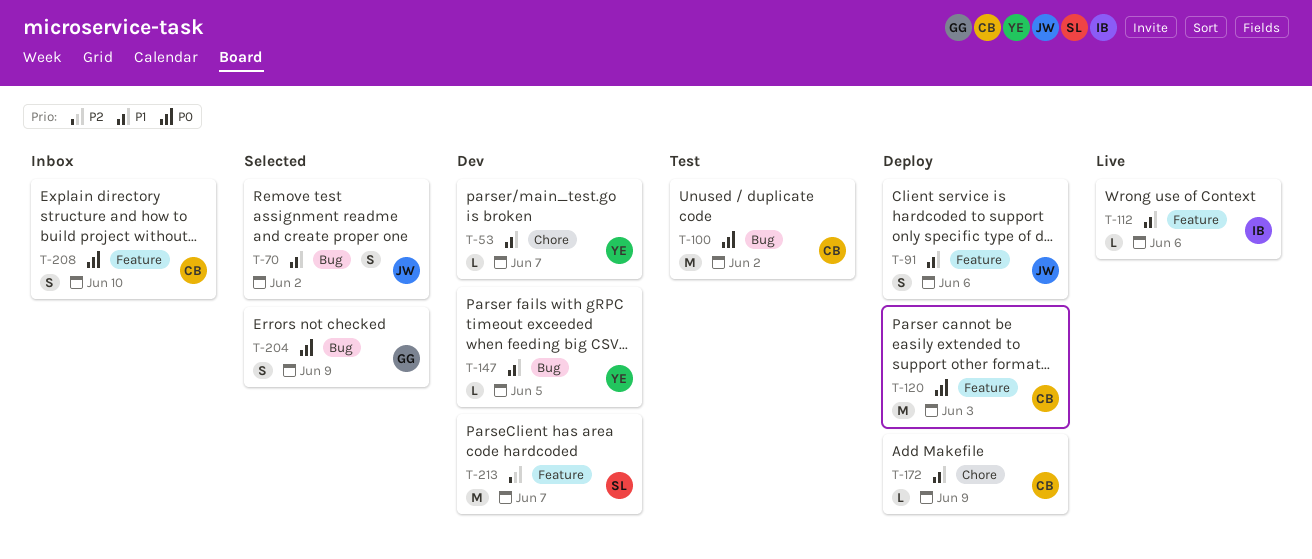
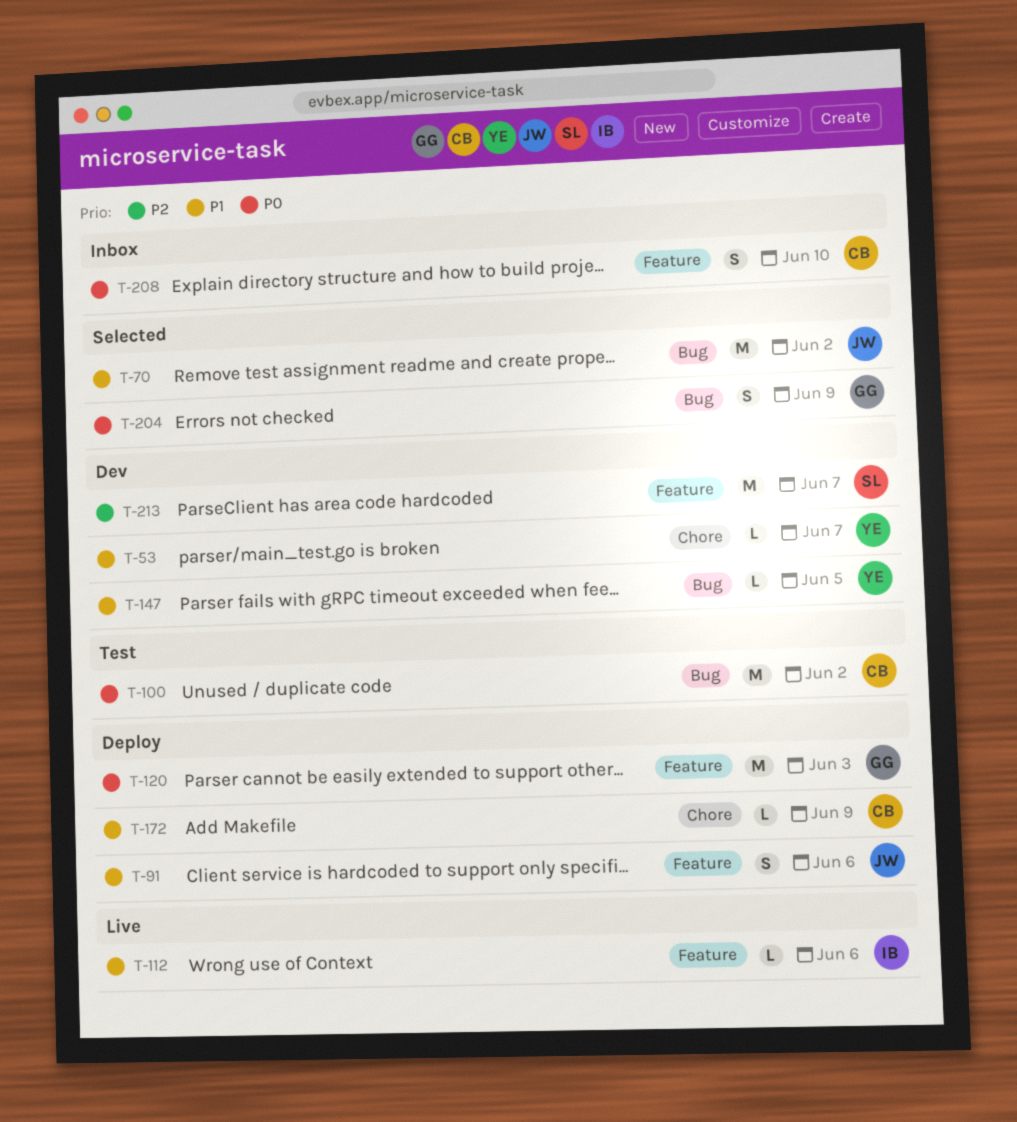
T-70, estimate: S -> M
T-120, owner: CB -> GG

